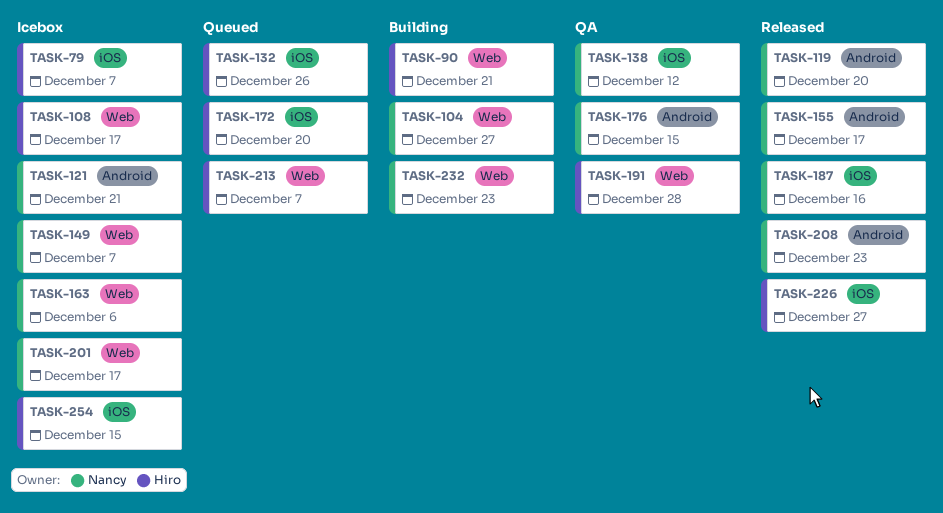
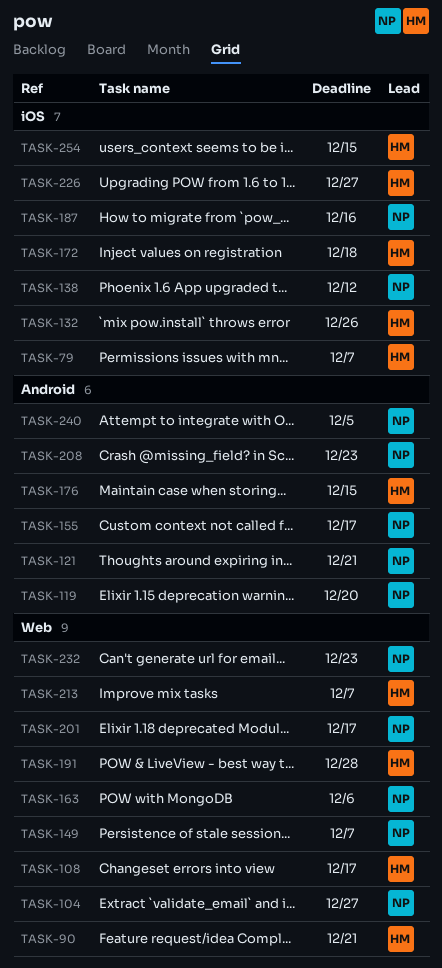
TASK-172, due: Dec 20 -> Dec 18
TASK-176, owner: Nancy -> Hiro
TASK-240: none -> present

